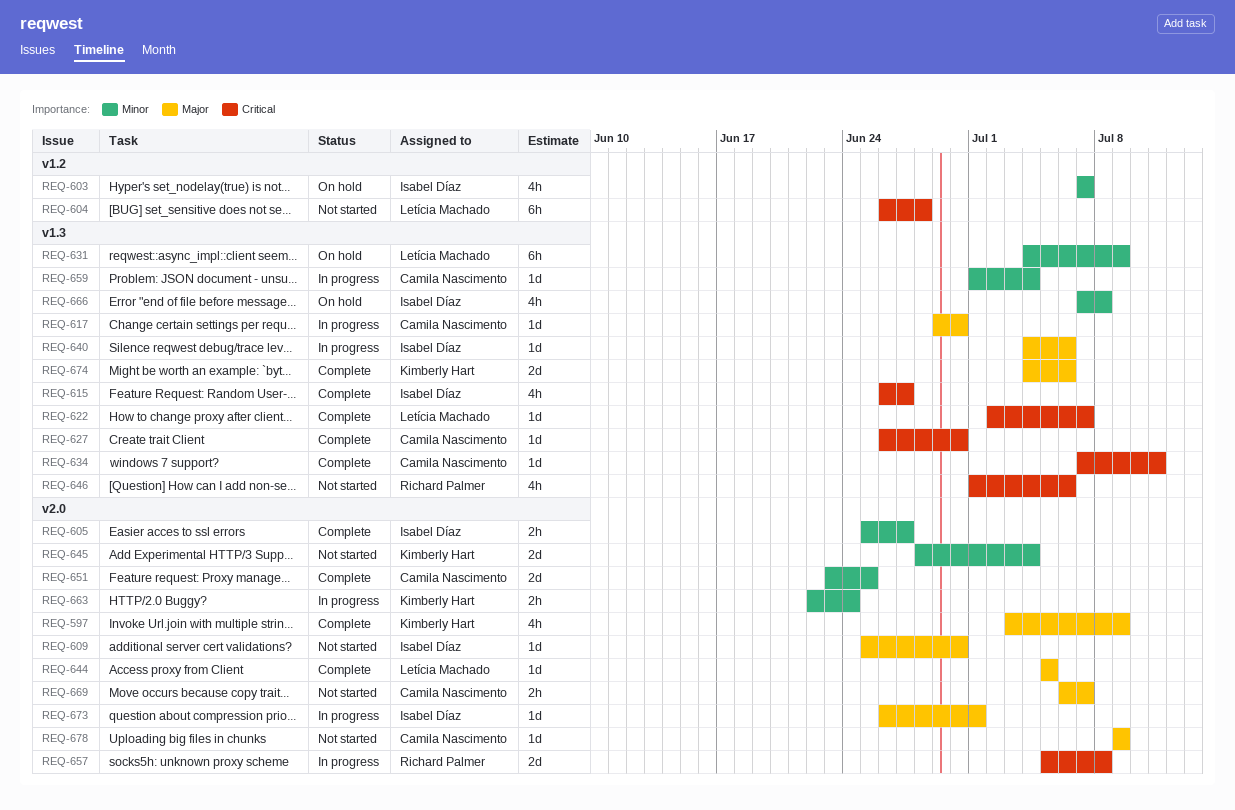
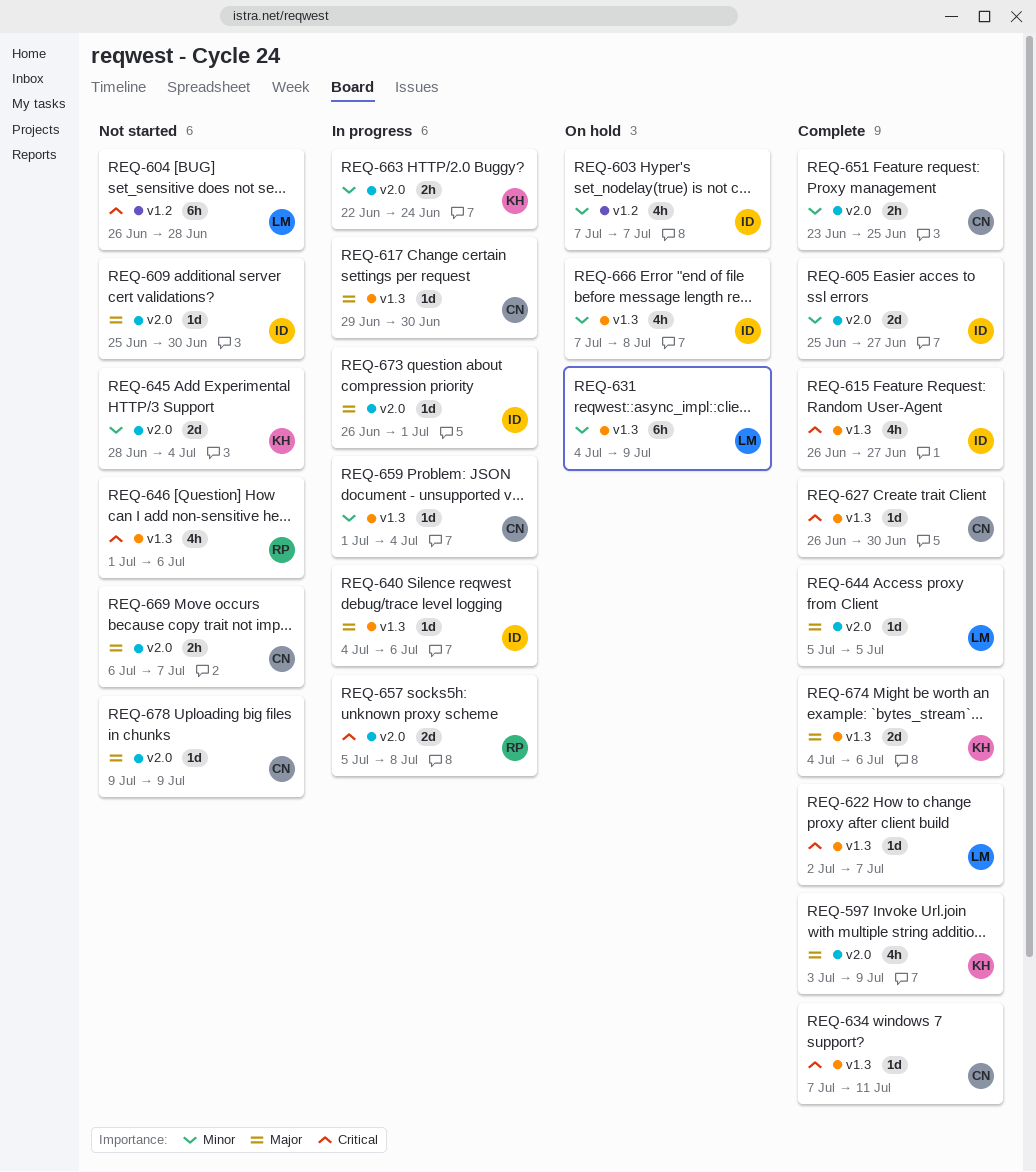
REQ-605, estimate: 2h -> 2d
REQ-651, estimate: 2d -> 2h

